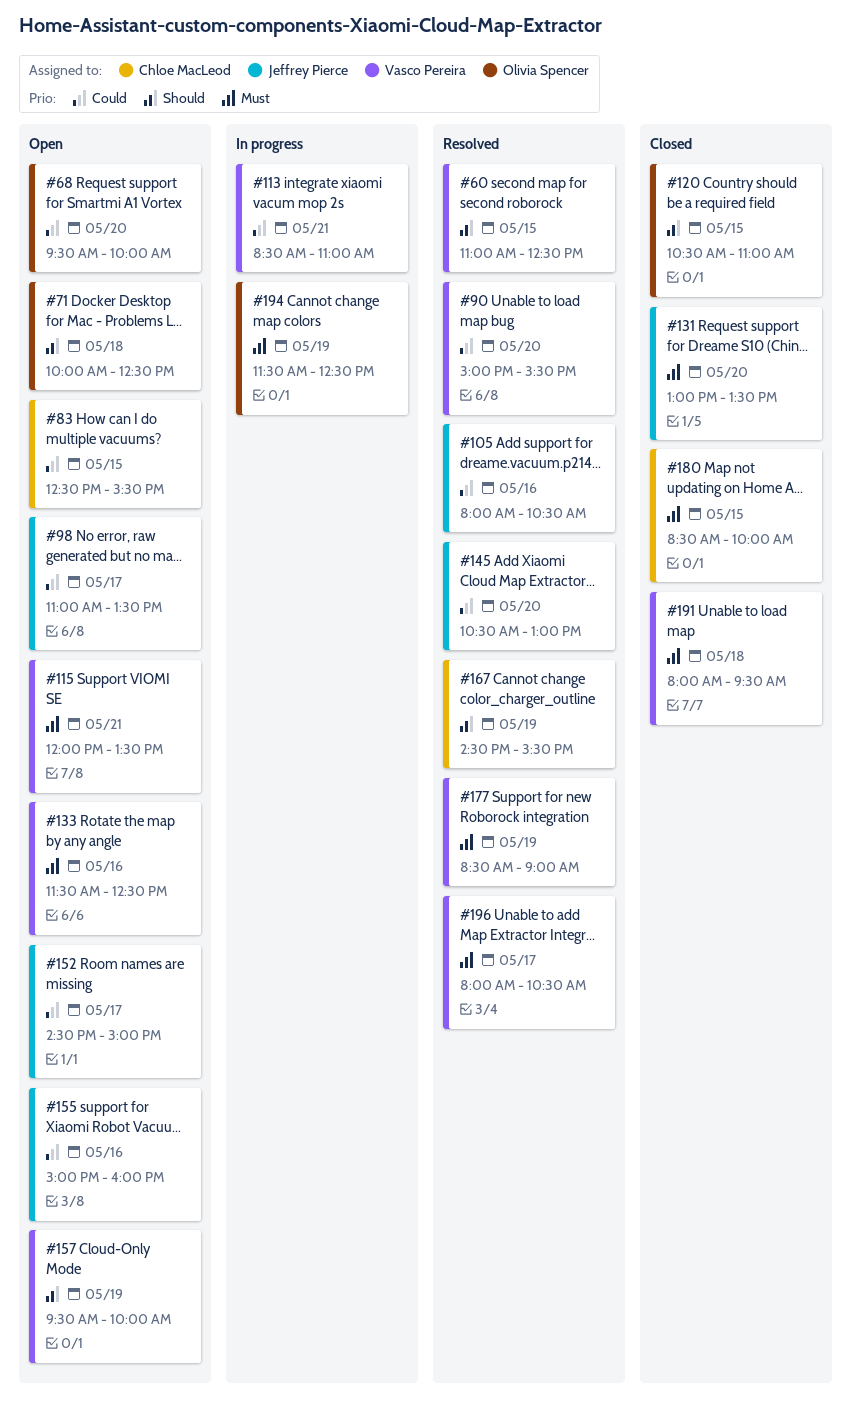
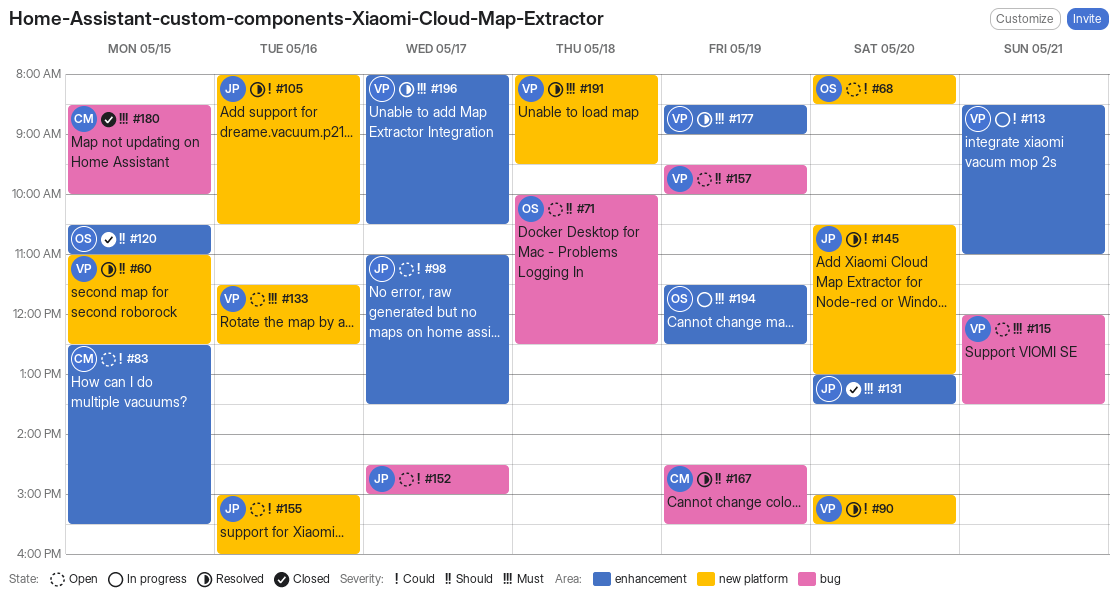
#68, begins: 09:30 -> 08:00
#68, ends: 10:00 -> 08:30
#191, status: Closed -> Resolved

